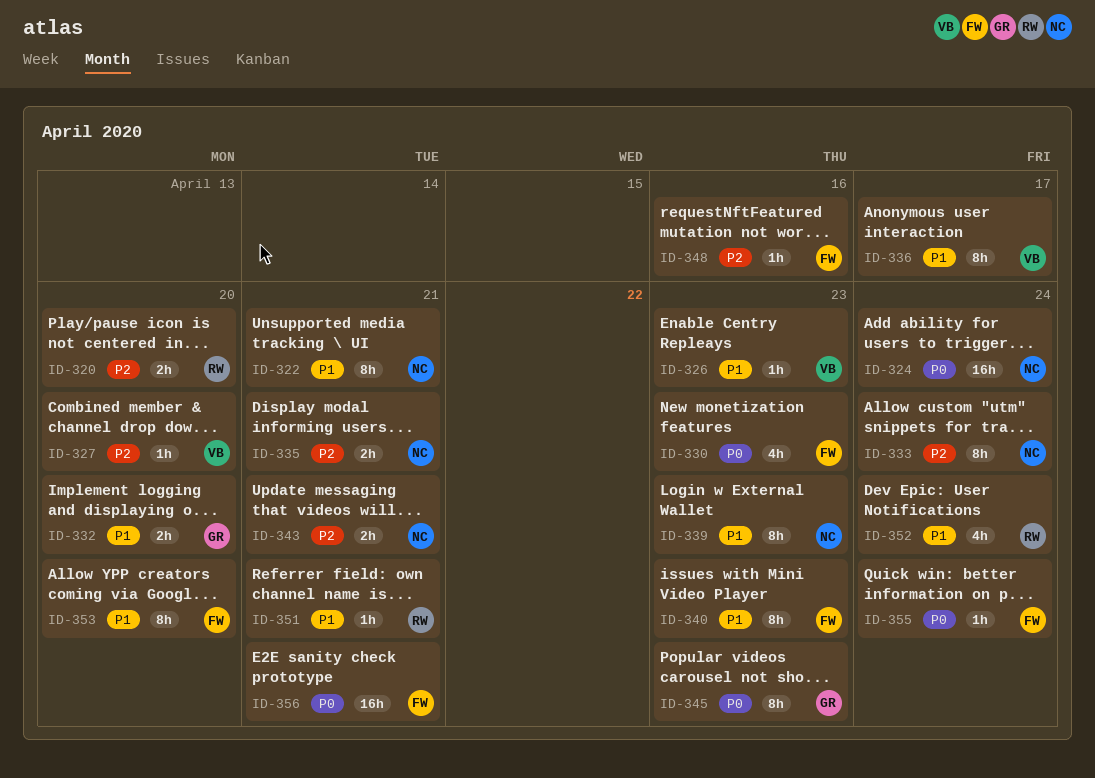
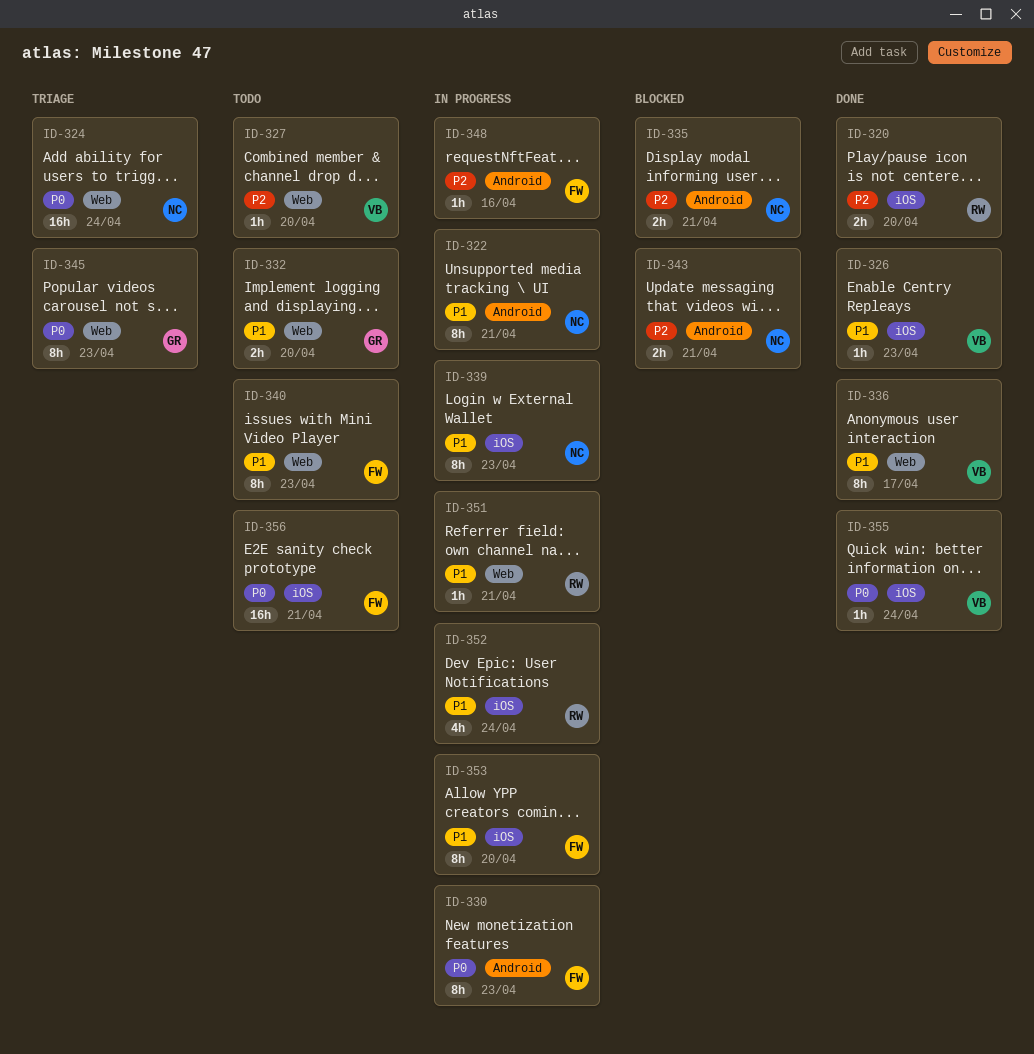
ID-330, estimate: 4h -> 8h
ID-333: present -> none
ID-355, owner: FW -> VB

